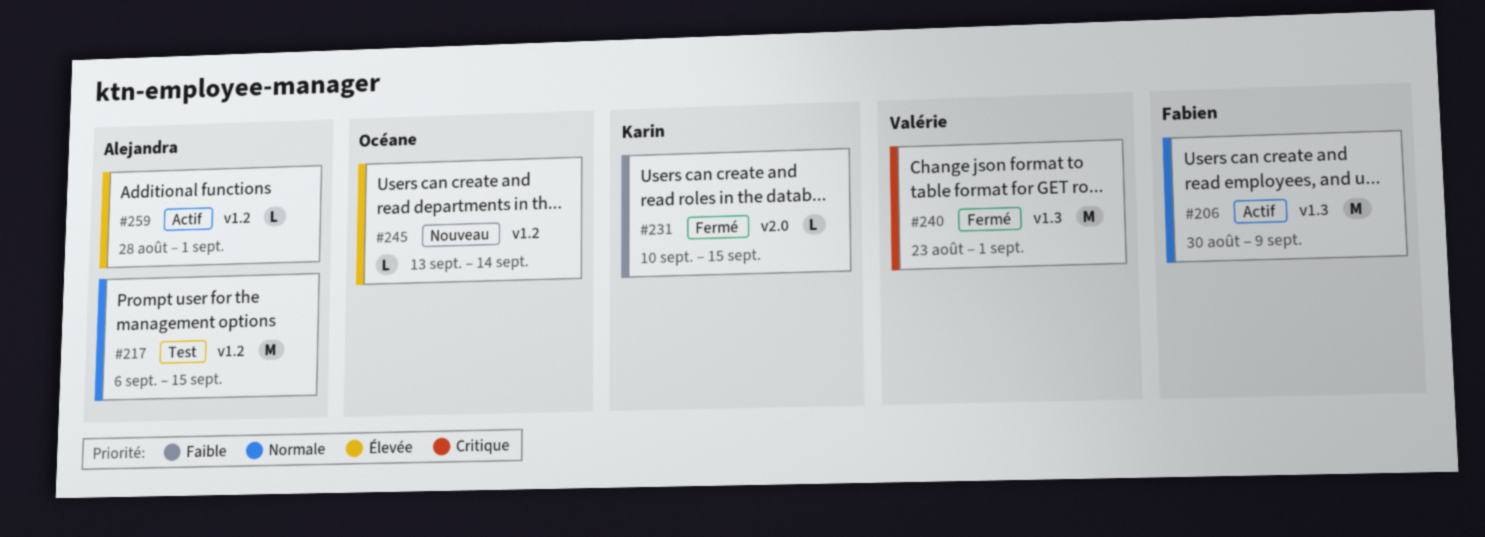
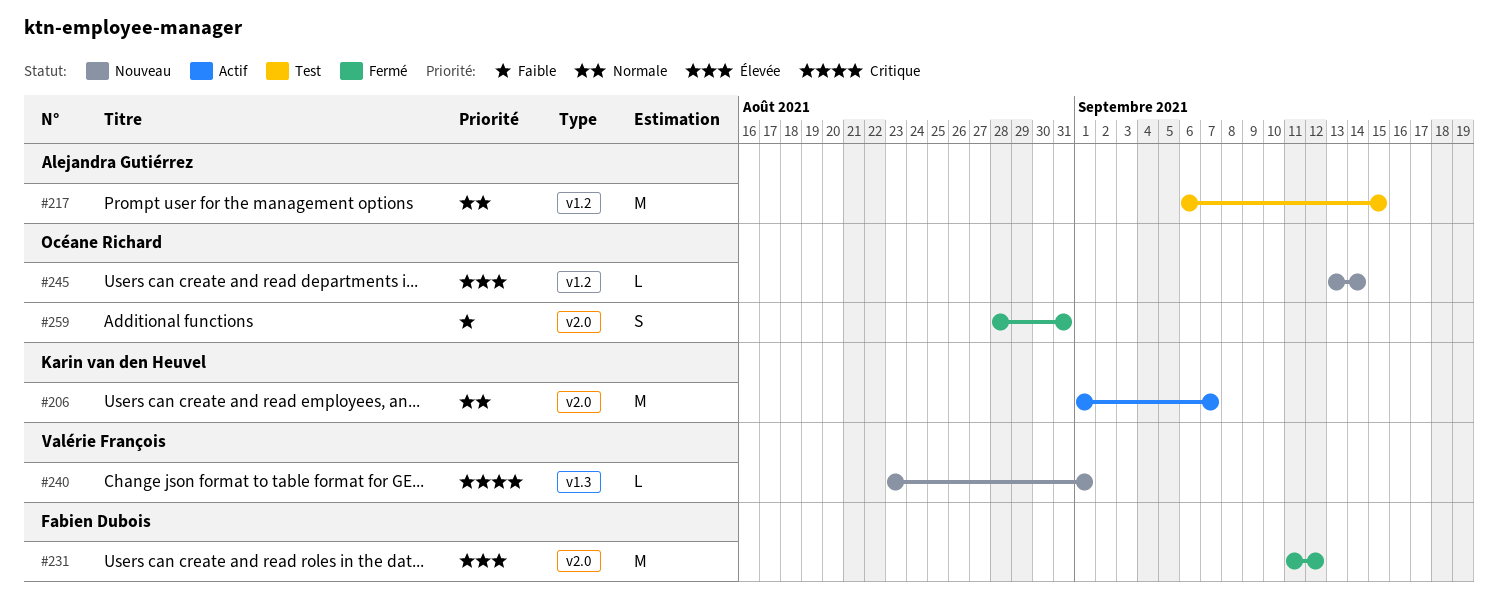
#206, owner: Fabien Dubois -> Karin van den Heuvel
#206, label: v1.3 -> v2.0
#206, start: Aug 30 -> Sep 1
#206, due: Sep 9 -> Sep 7
#231, owner: Karin van den Heuvel -> Fabien Dubois
#231, priority: Faible -> Élevée
#231, estimate: L -> M
#231, start: Sep 10 -> Sep 11
#231, due: Sep 15 -> Sep 12
#240, status: Fermé -> Nouveau
#240, estimate: M -> L
#259, status: Actif -> Fermé
#259, owner: Alejandra Gutiérrez -> Océane Richard
#259, priority: Élevée -> Faible
#259, label: v1.2 -> v2.0
#259, estimate: L -> S
#259, due: Sep 1 -> Aug 31

